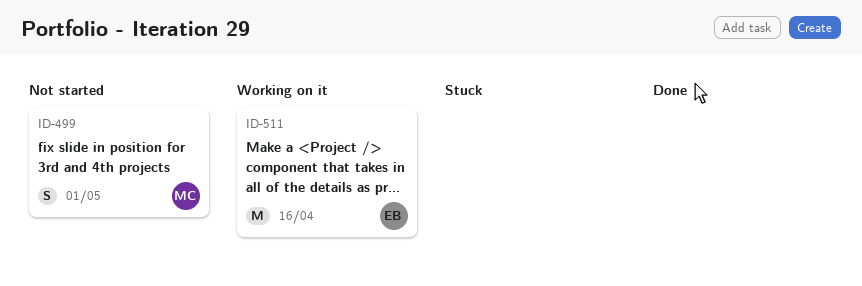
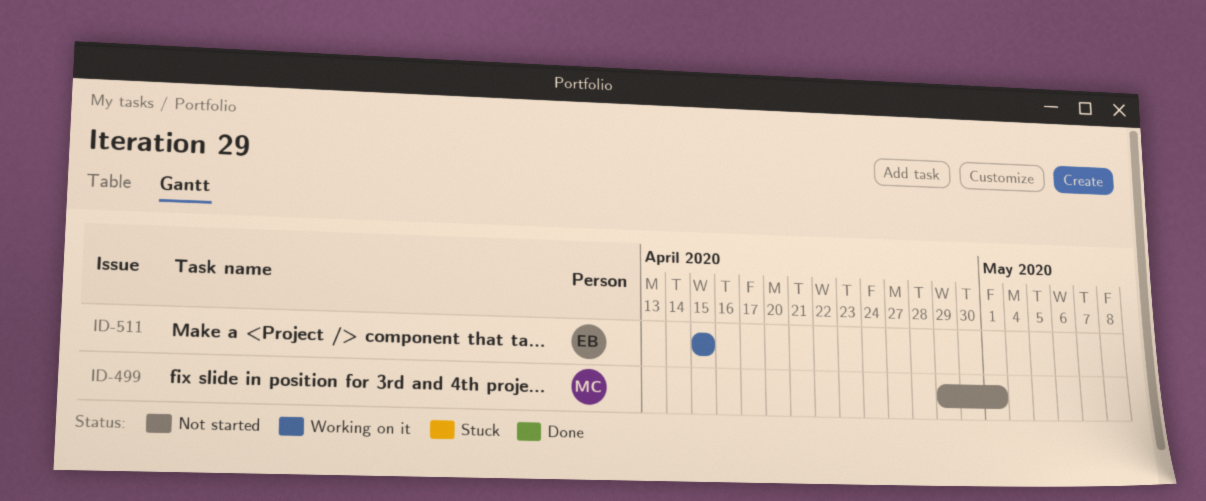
ID-511, due: Apr 16 -> Apr 15

